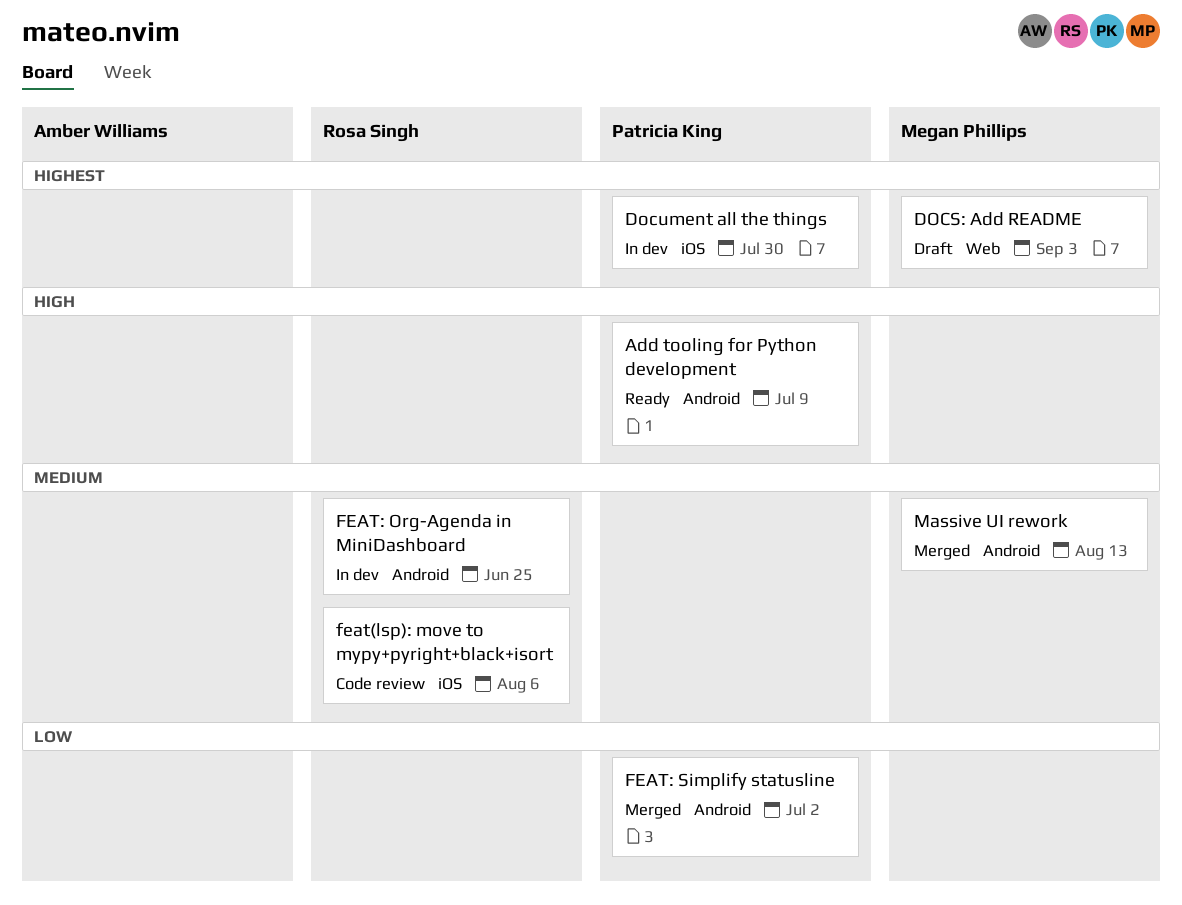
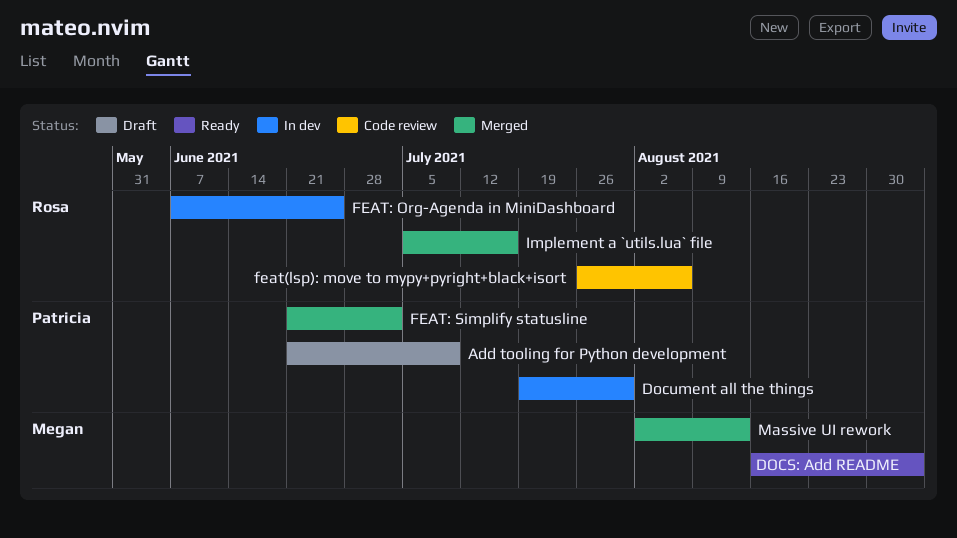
Add tooling for Python development, status: Ready -> Draft
DOCS: Add README, status: Draft -> Ready
Implement a `utils.lua` file: none -> present

